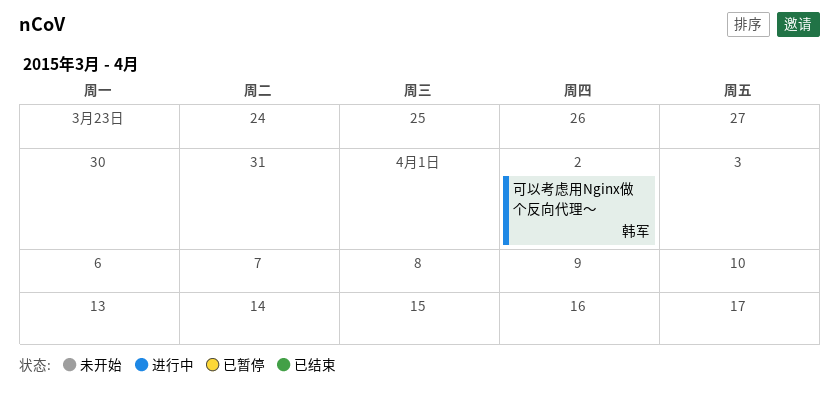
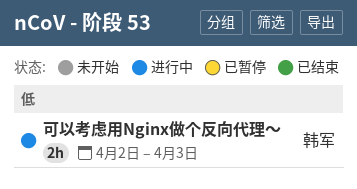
可以考虑用Nginx做个反向代理～, due: Apr 2 -> Apr 3

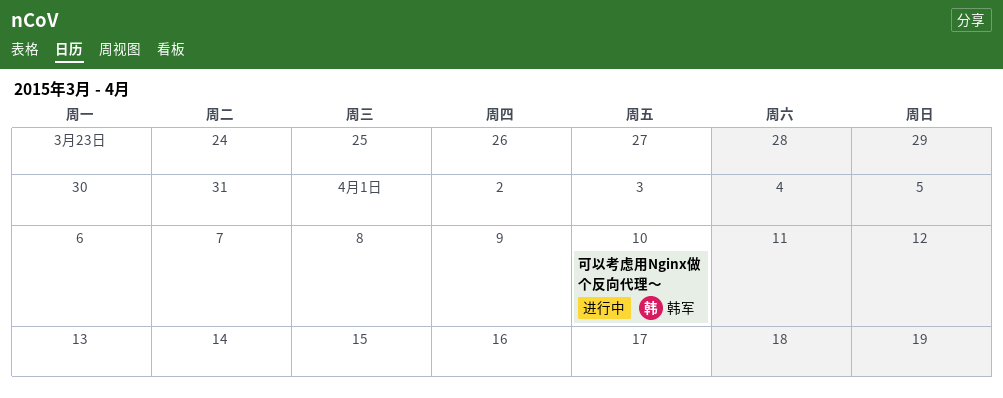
可以考虑用Nginx做个反向代理～, due: Apr 3 -> Apr 10

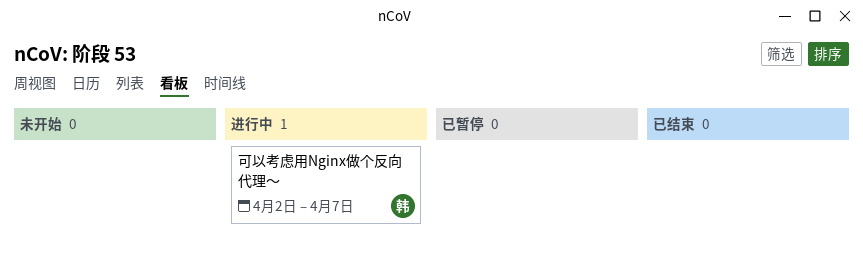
可以考虑用Nginx做个反向代理～, due: Apr 10 -> Apr 7

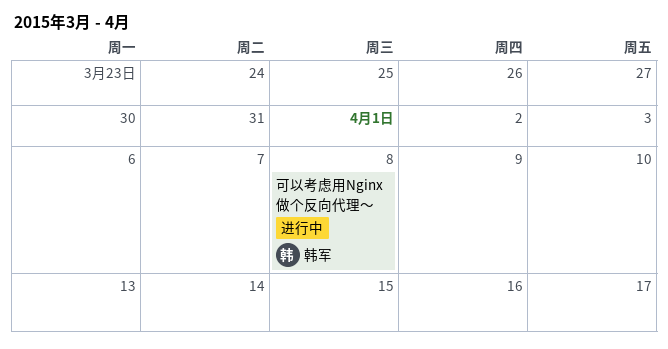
可以考虑用Nginx做个反向代理～, due: Apr 7 -> Apr 8

